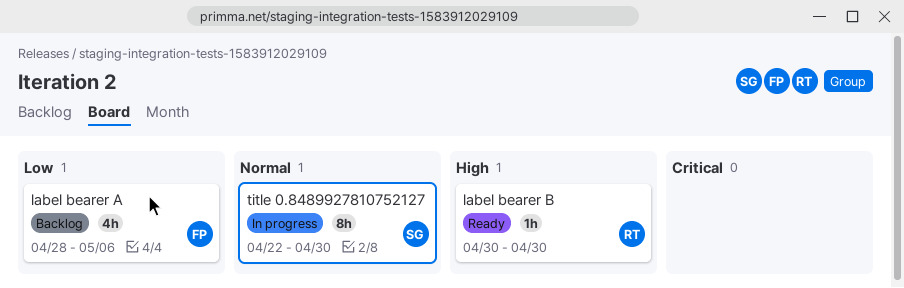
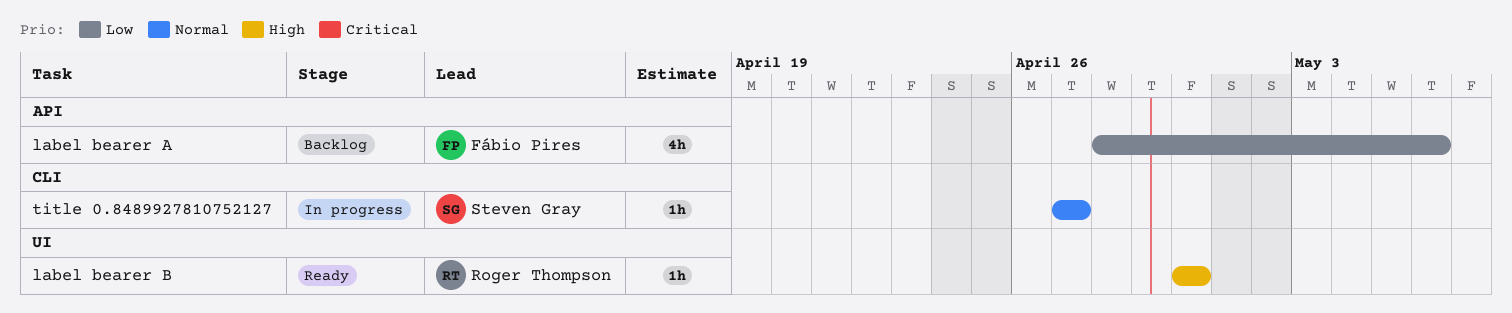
title 0.8489927810752127, estimate: 8h -> 1h
title 0.8489927810752127, start: Apr 22 -> Apr 27
title 0.8489927810752127, due: Apr 30 -> Apr 27

